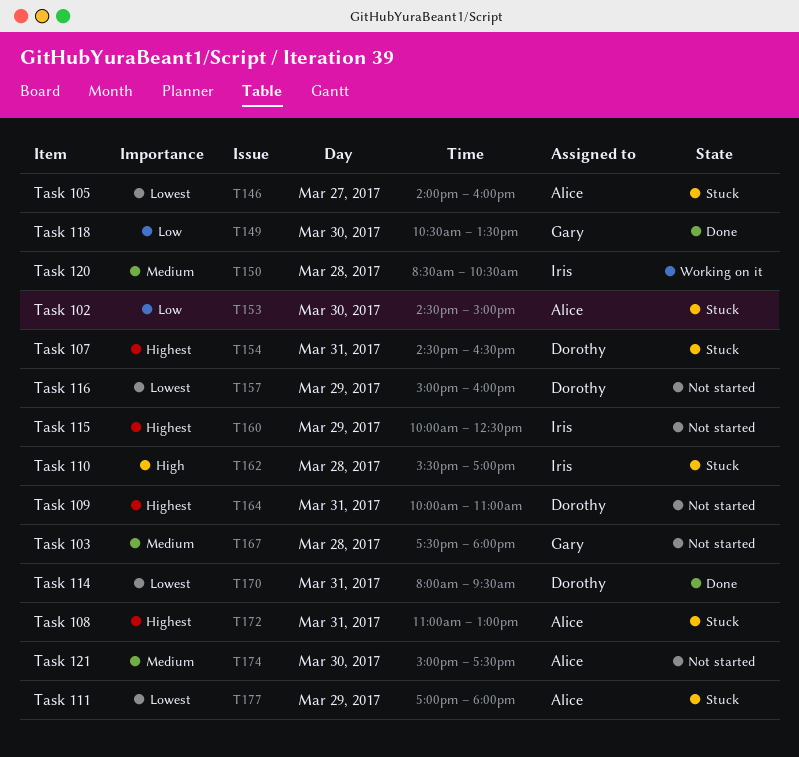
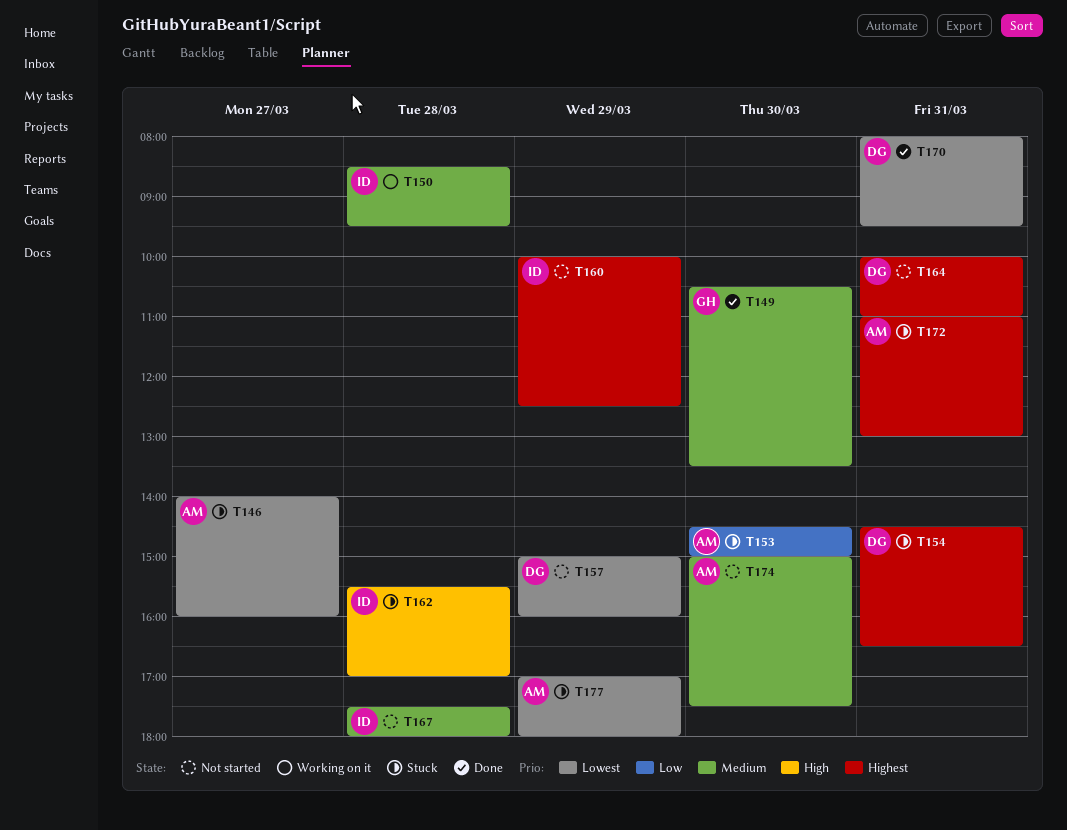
T149, priority: Low -> Medium
T150, ends: 10:30 -> 09:30
T167, owner: Gary -> Iris

